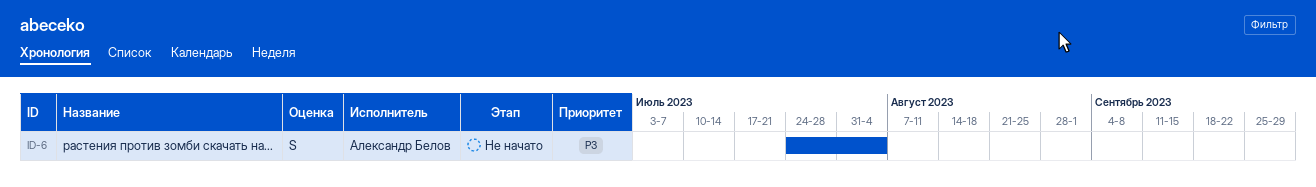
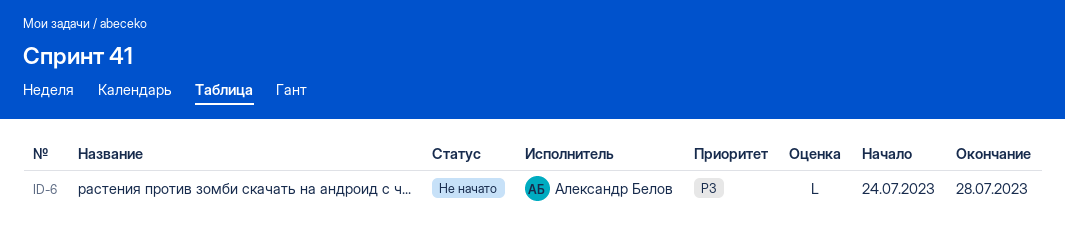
ID-6, estimate: S -> L
ID-6, due: Aug 4 -> Jul 28

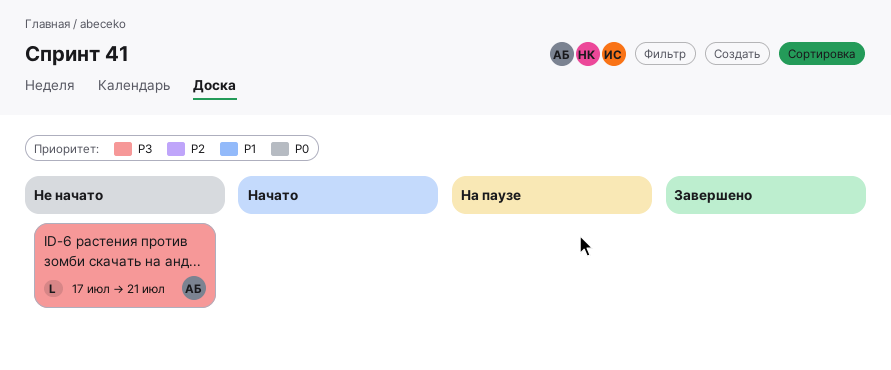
ID-6, start: Jul 24 -> Jul 17
ID-6, due: Jul 28 -> Jul 21

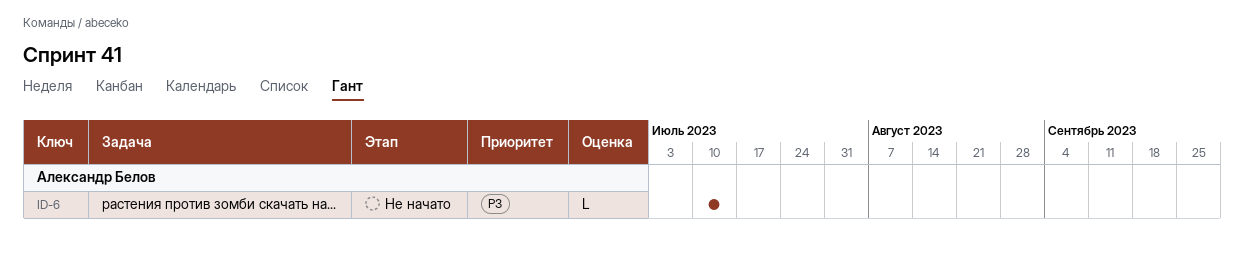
ID-6, start: Jul 17 -> Jul 10
ID-6, due: Jul 21 -> Jul 14

